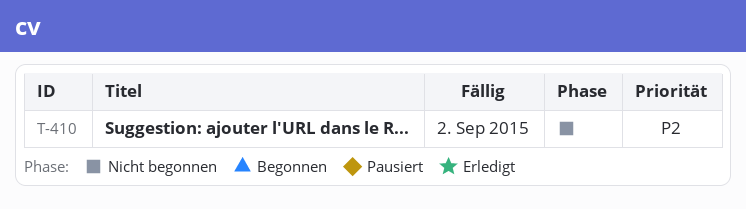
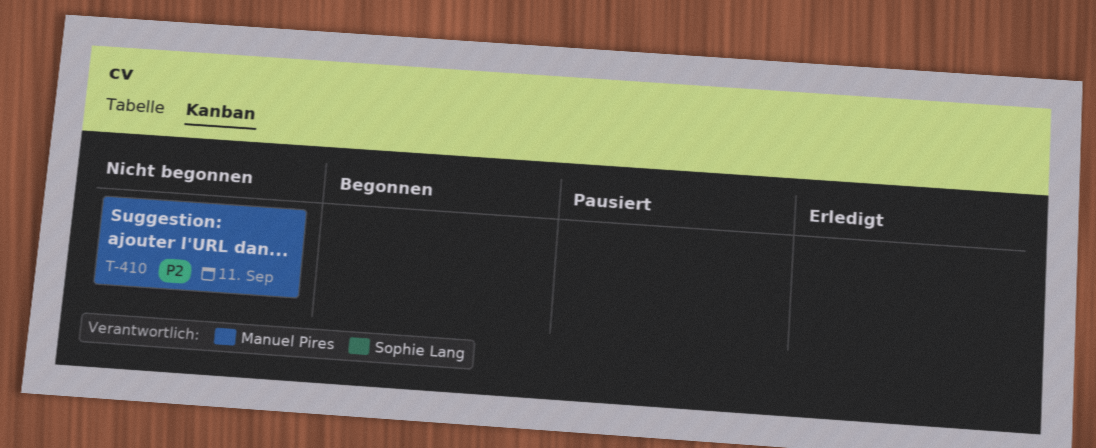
T-410, due: Sep 2 -> Sep 11

